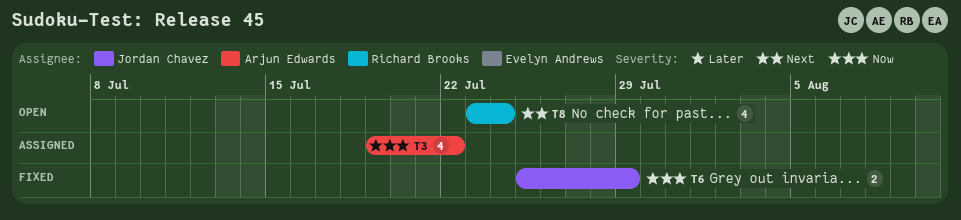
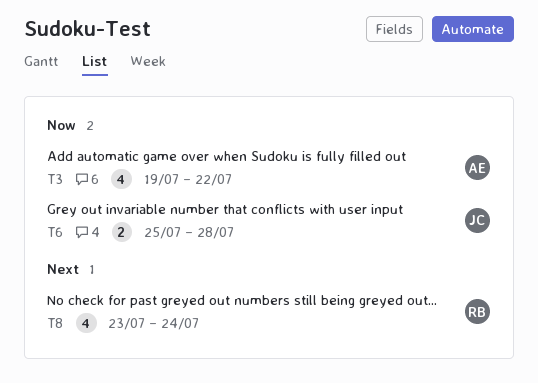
T6, due: Jul 29 -> Jul 28

